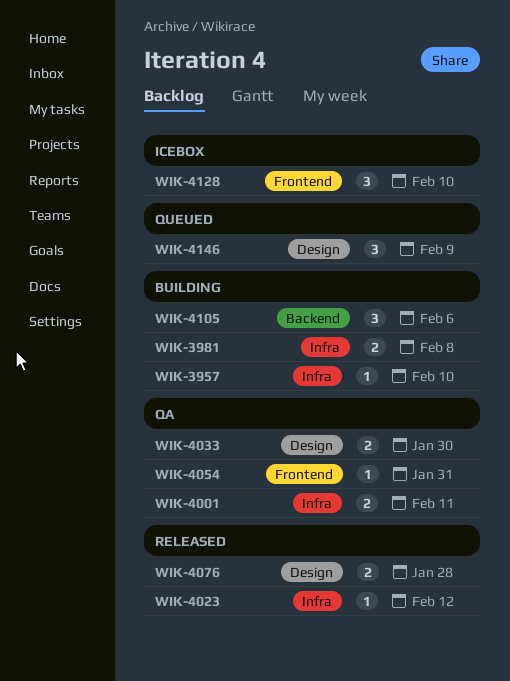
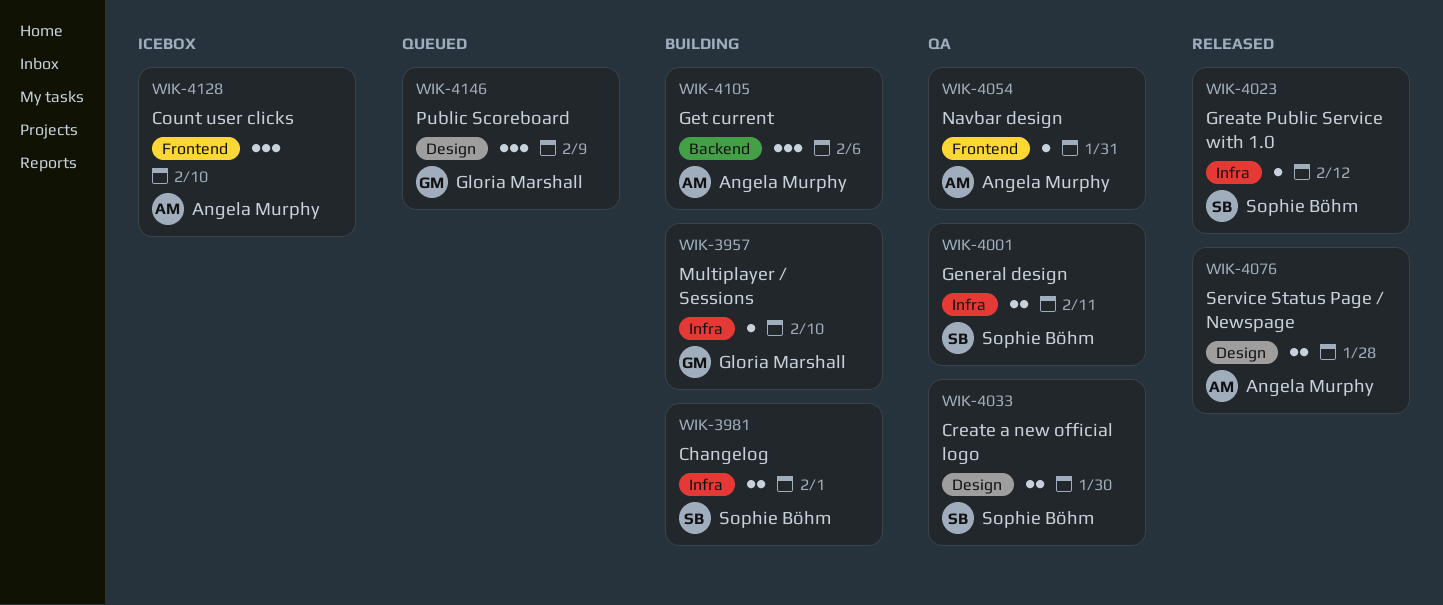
WIK-3981, due: Feb 8 -> Feb 1

